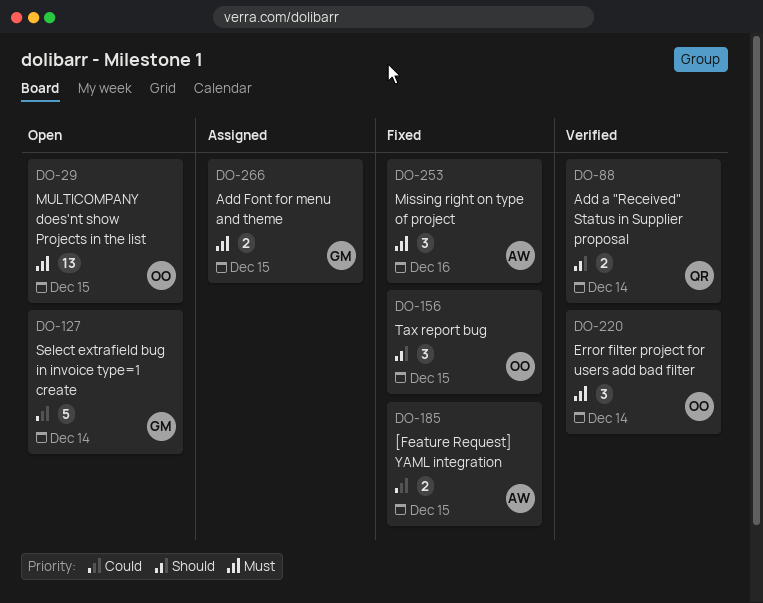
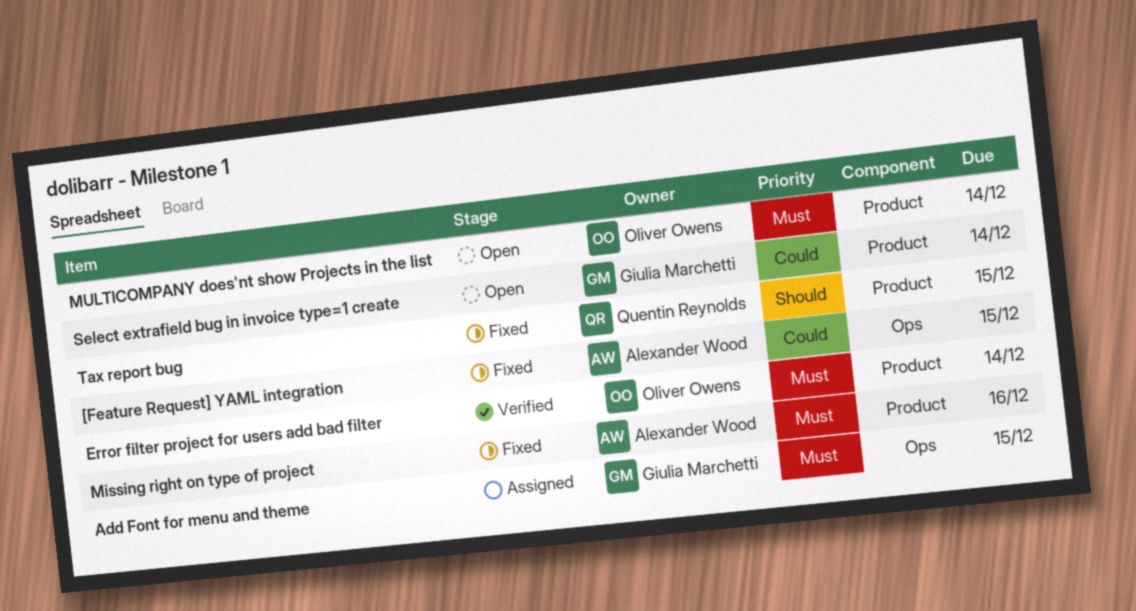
Add a "Received" Status in Supplier proposal: present -> none
MULTICOMPANY does'nt show Projects in the list, due: Dec 15 -> Dec 14
Tax report bug, owner: Oliver Owens -> Quentin Reynolds

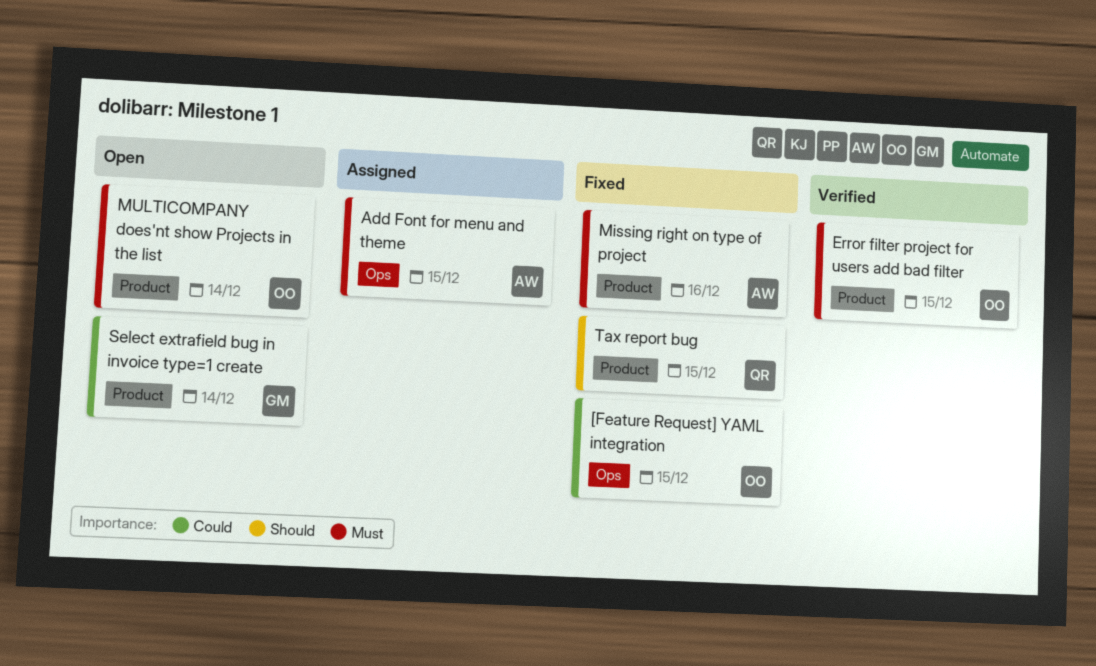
[Feature Request] YAML integration, owner: Alexander Wood -> Oliver Owens
Add Font for menu and theme, owner: Giulia Marchetti -> Alexander Wood
Error filter project for users add bad filter, due: Dec 14 -> Dec 15

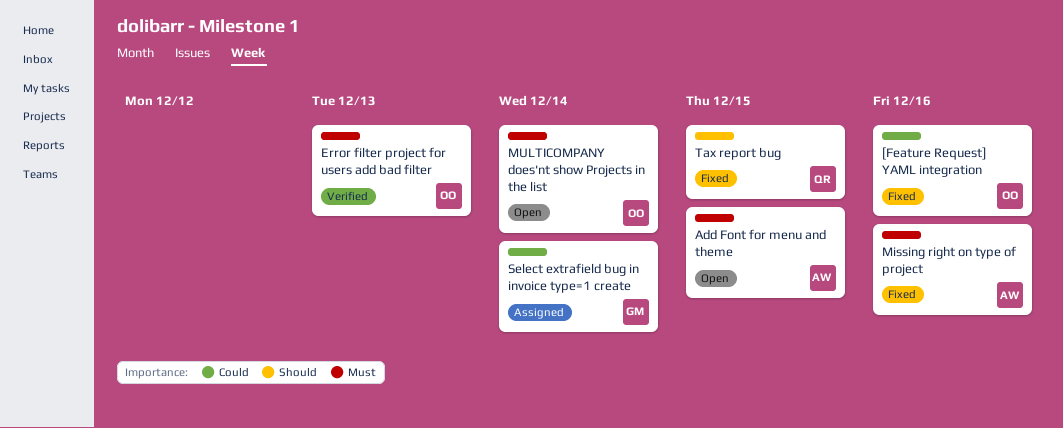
[Feature Request] YAML integration, due: Dec 15 -> Dec 16
Add Font for menu and theme, status: Assigned -> Open
Error filter project for users add bad filter, due: Dec 15 -> Dec 13
Select extrafield bug in invoice type=1 create, status: Open -> Assigned

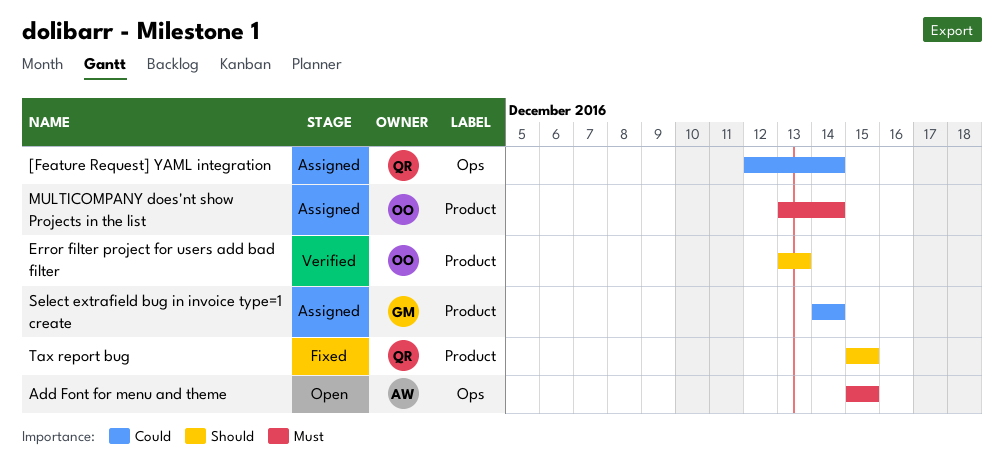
[Feature Request] YAML integration, status: Fixed -> Assigned
[Feature Request] YAML integration, owner: OO -> QR
[Feature Request] YAML integration, due: Dec 16 -> Dec 14
Error filter project for users add bad filter, priority: Must -> Should
Missing right on type of project: present -> none
MULTICOMPANY does'nt show Projects in the list, status: Open -> Assigned

